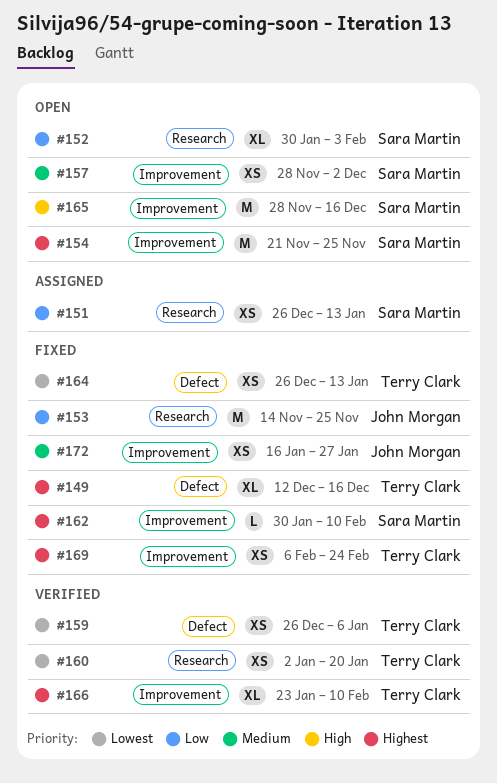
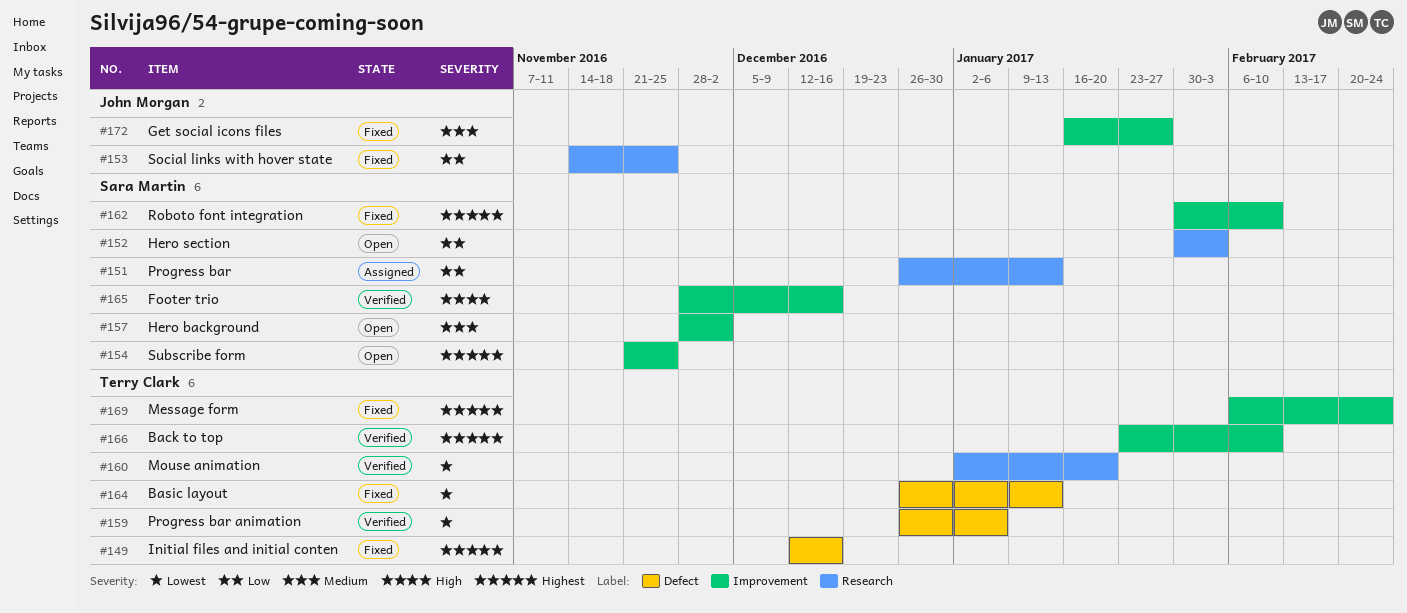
#165, status: Open -> Verified

